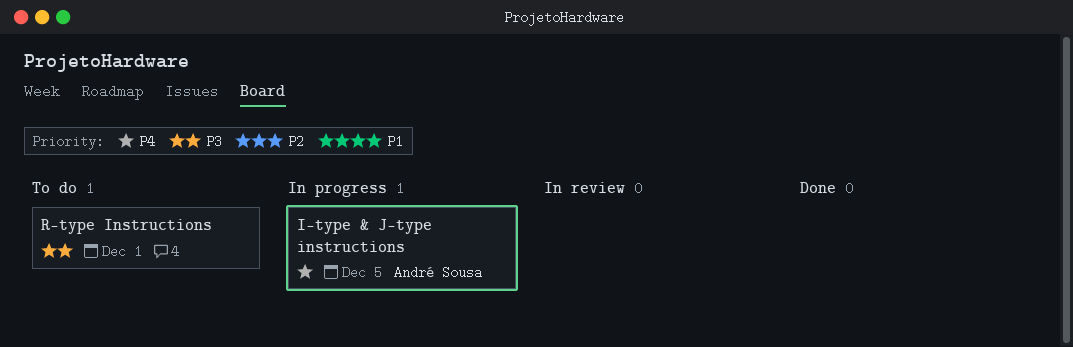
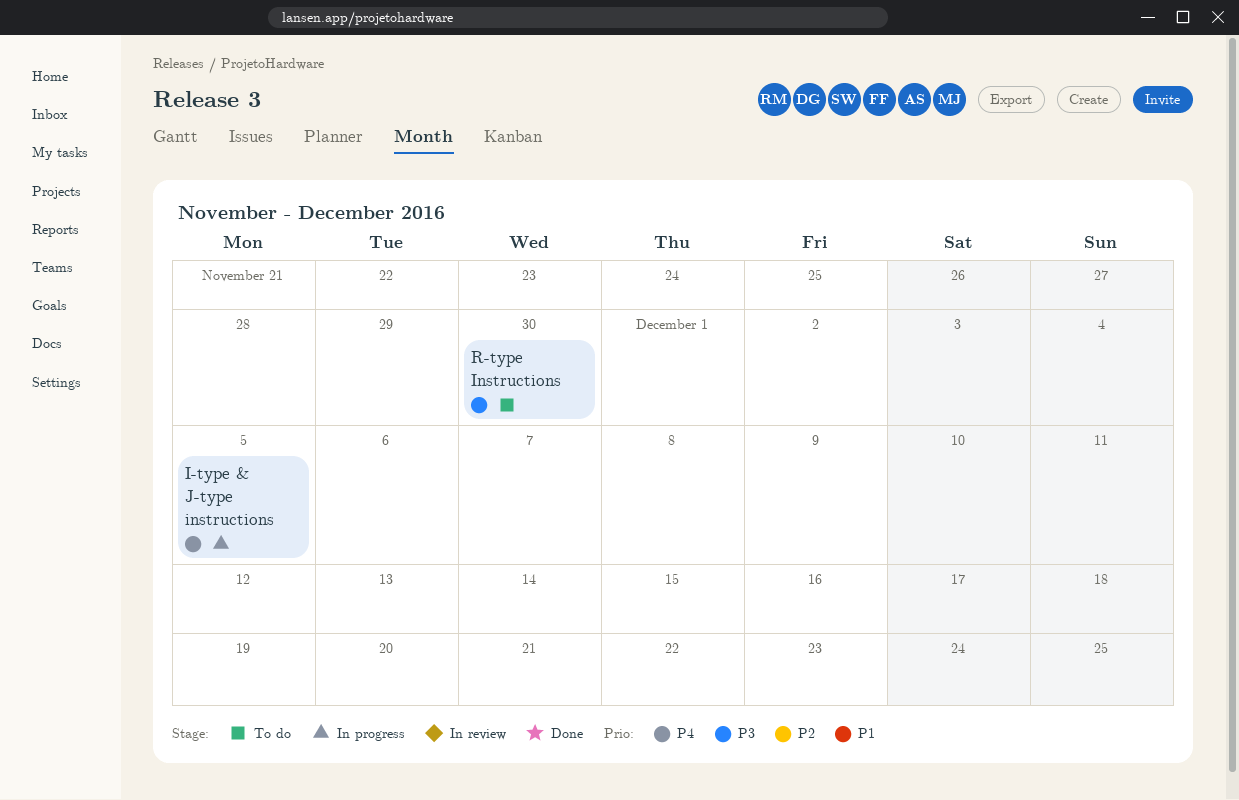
R-type Instructions, due: Dec 1 -> Nov 30

